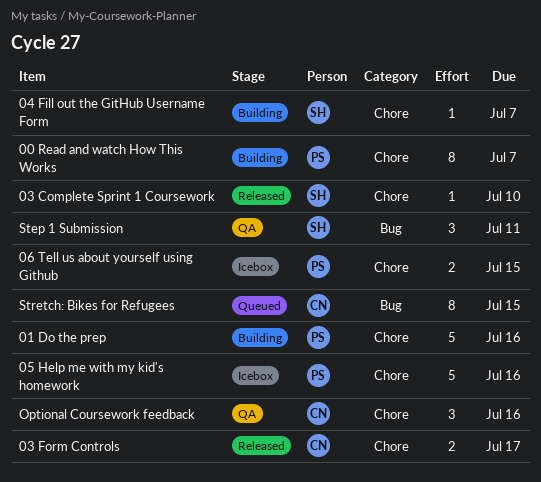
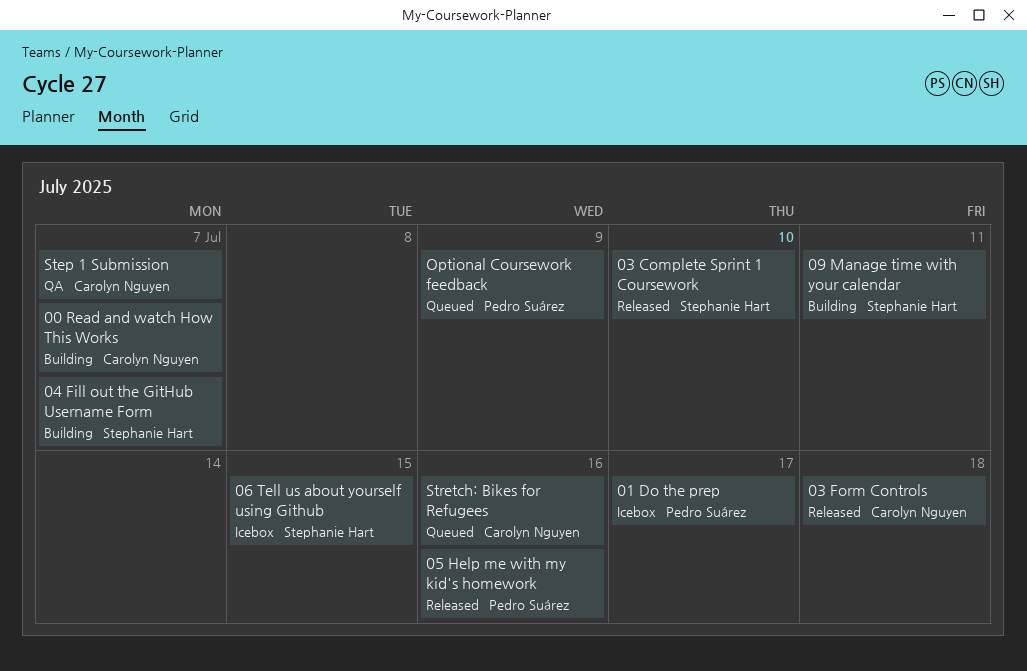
00 Read and watch How This Works, owner: Pedro Suárez -> Carolyn Nguyen
01 Do the prep, status: Building -> Icebox
01 Do the prep, due: Jul 16 -> Jul 17
03 Form Controls, due: Jul 17 -> Jul 18
05 Help me with my kid's homework, status: Icebox -> Released
06 Tell us about yourself using Github, owner: Pedro Suárez -> Stephanie Hart
09 Manage time with your calendar: none -> present
Optional Coursework feedback, status: QA -> Queued
Optional Coursework feedback, owner: Carolyn Nguyen -> Pedro Suárez
Optional Coursework feedback, due: Jul 16 -> Jul 9
Step 1 Submission, owner: Stephanie Hart -> Carolyn Nguyen
Step 1 Submission, due: Jul 11 -> Jul 7
Stretch: Bikes for Refugees, due: Jul 15 -> Jul 16

